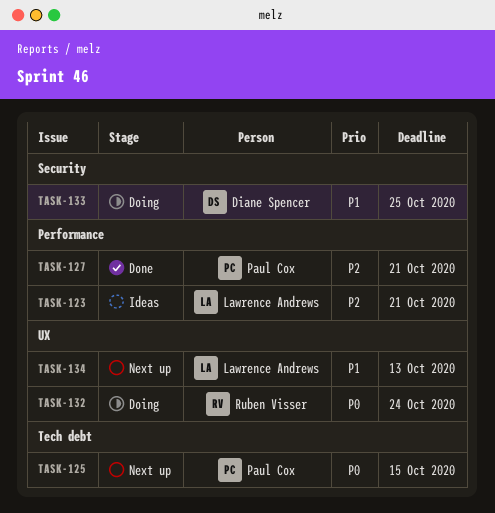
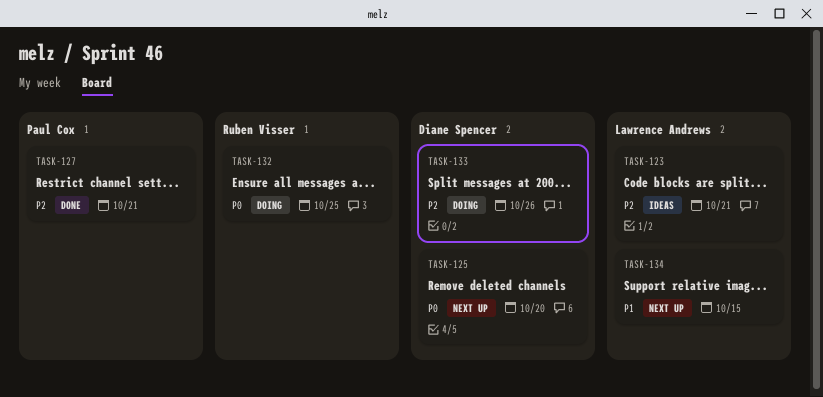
TASK-125, owner: Paul Cox -> Diane Spencer
TASK-125, due: Oct 15 -> Oct 20
TASK-132, due: Oct 24 -> Oct 25
TASK-133, priority: P1 -> P2
TASK-133, due: Oct 25 -> Oct 26
TASK-134, due: Oct 13 -> Oct 15

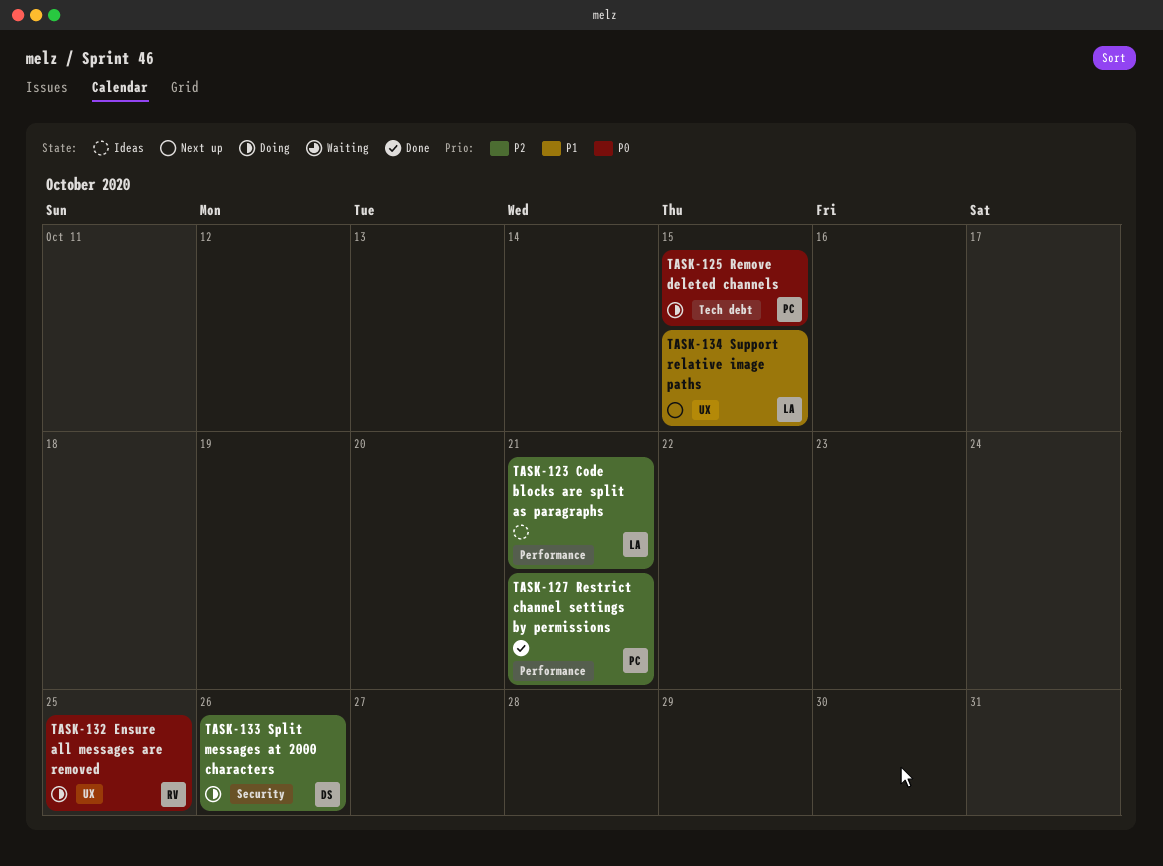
TASK-125, status: Next up -> Doing
TASK-125, owner: Diane Spencer -> Paul Cox
TASK-125, due: Oct 20 -> Oct 15

